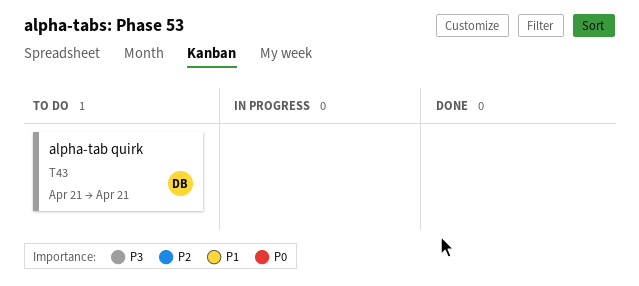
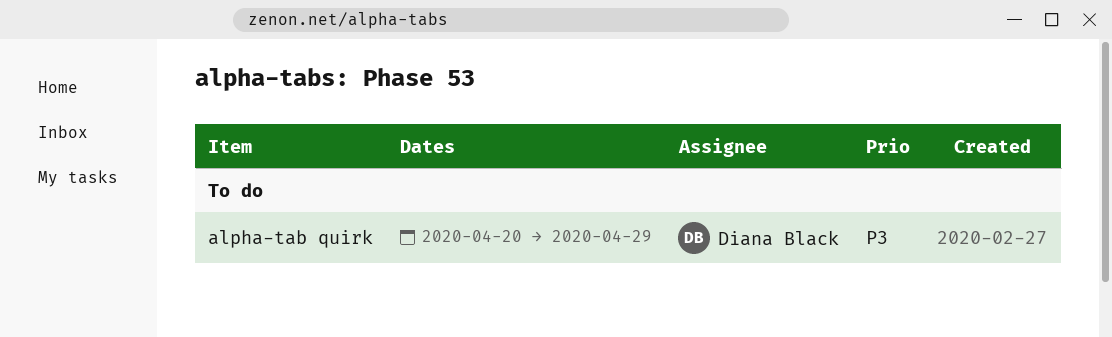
alpha-tab quirk, start: Apr 21 -> Apr 20
alpha-tab quirk, due: Apr 21 -> Apr 29

